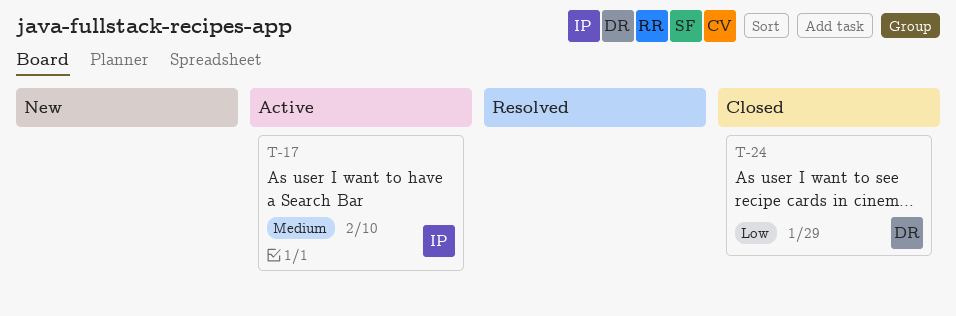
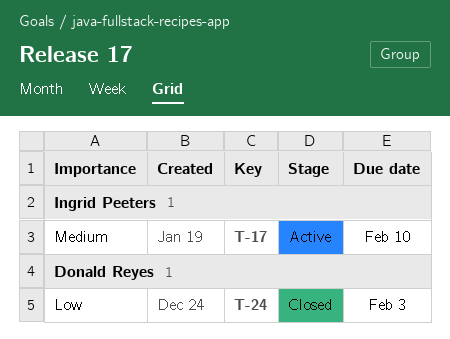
T-24, due: Jan 29 -> Feb 3

